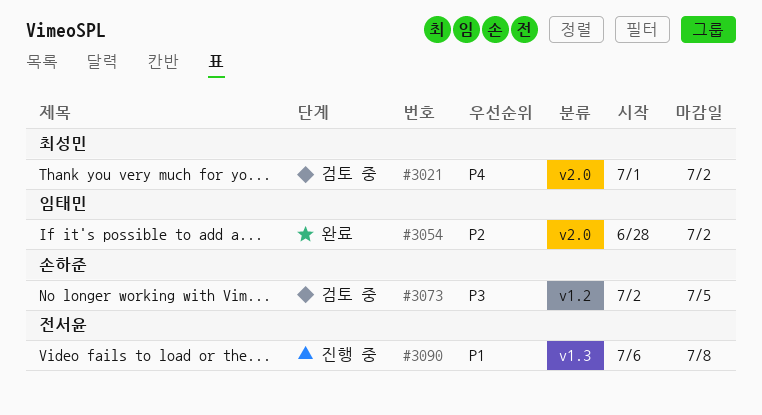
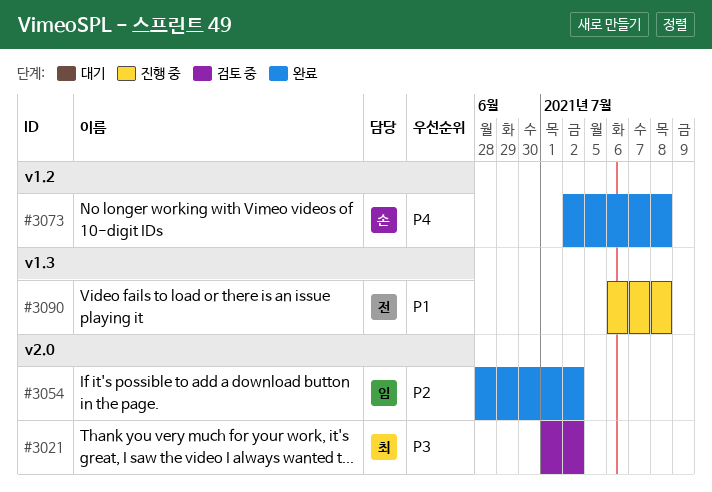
#3021, priority: P4 -> P3
#3073, status: 검토 중 -> 완료
#3073, priority: P3 -> P4
#3073, due: Jul 5 -> Jul 8

